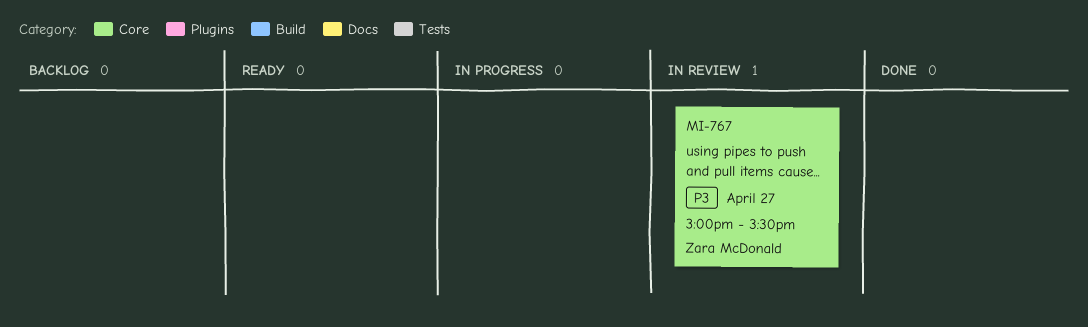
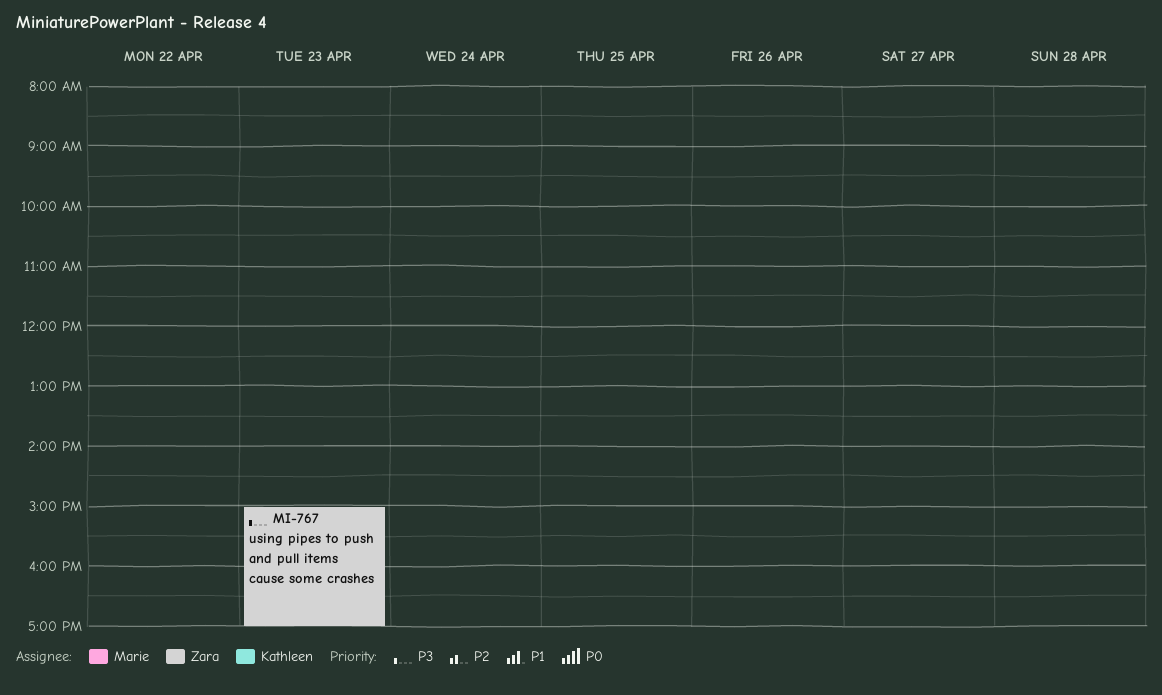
MI-767, day: Apr 27 -> Apr 23
MI-767, ends: 15:30 -> 17:00

